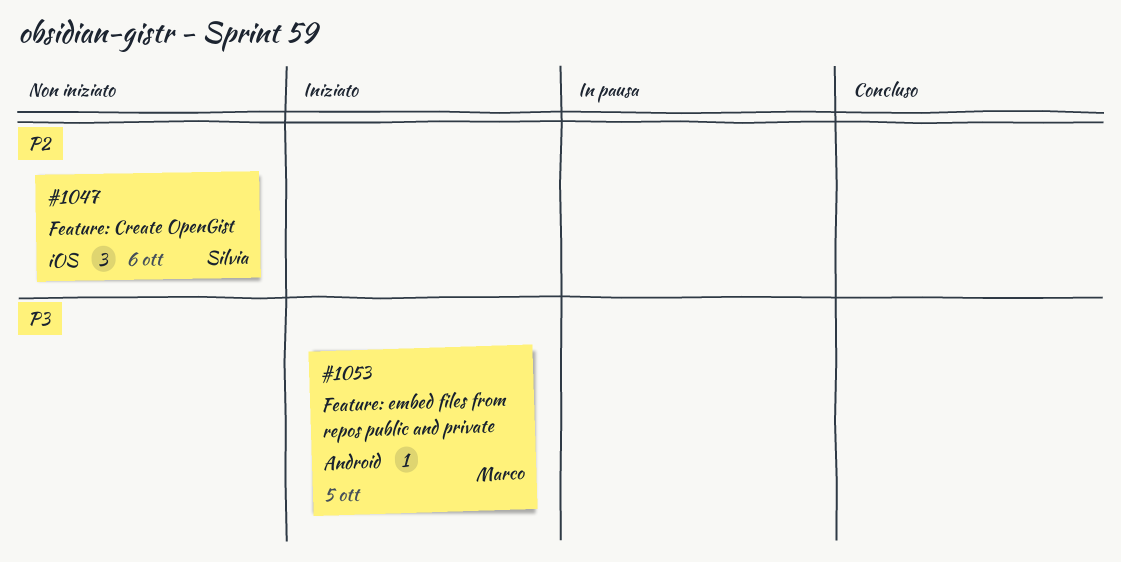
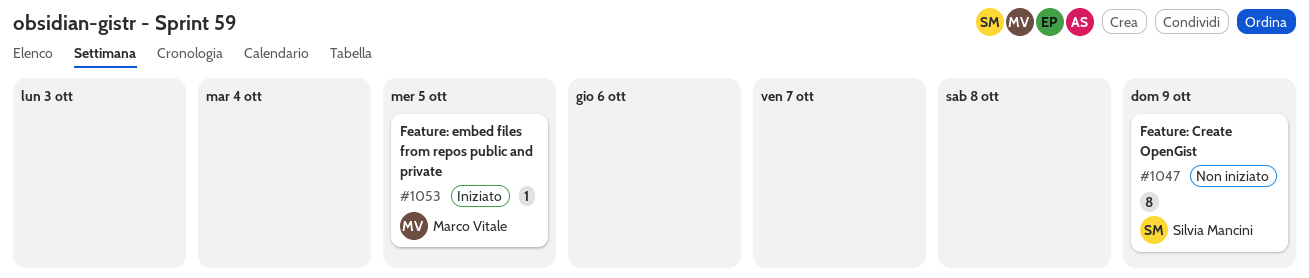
#1047, estimate: 3 -> 8
#1047, due: Oct 6 -> Oct 9

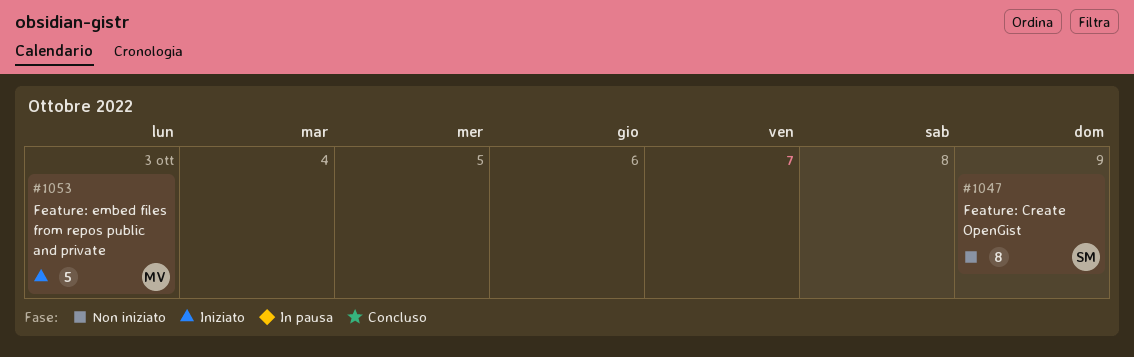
#1053, estimate: 1 -> 5
#1053, due: Oct 5 -> Oct 3

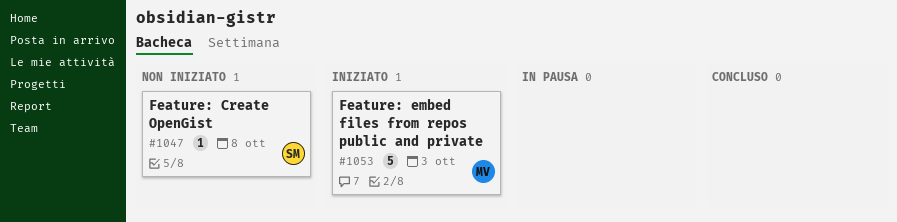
#1047, estimate: 8 -> 1
#1047, due: Oct 9 -> Oct 8

